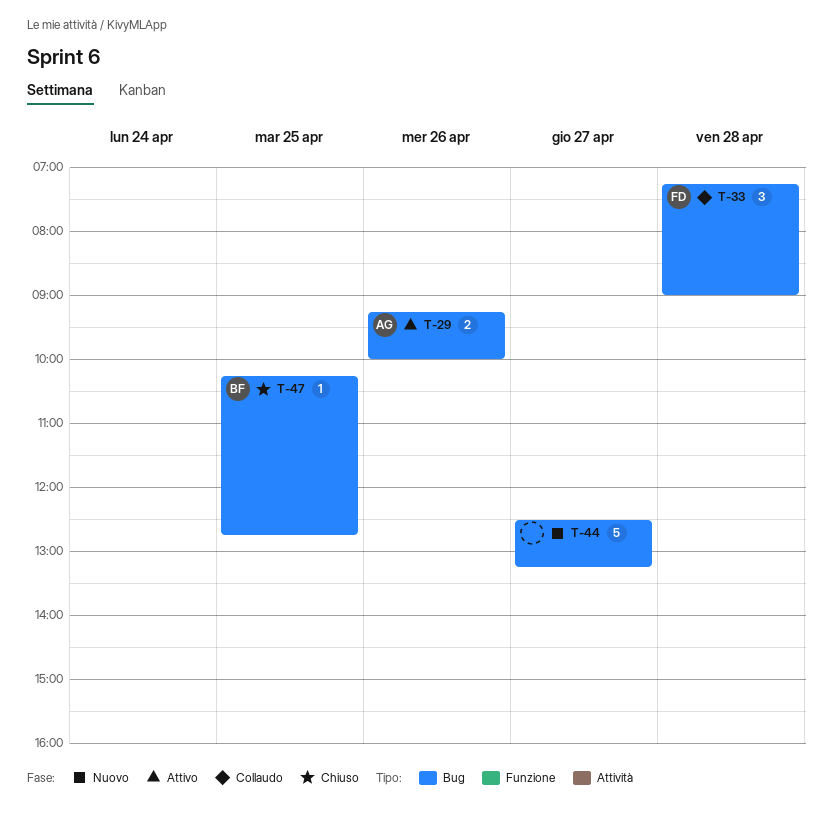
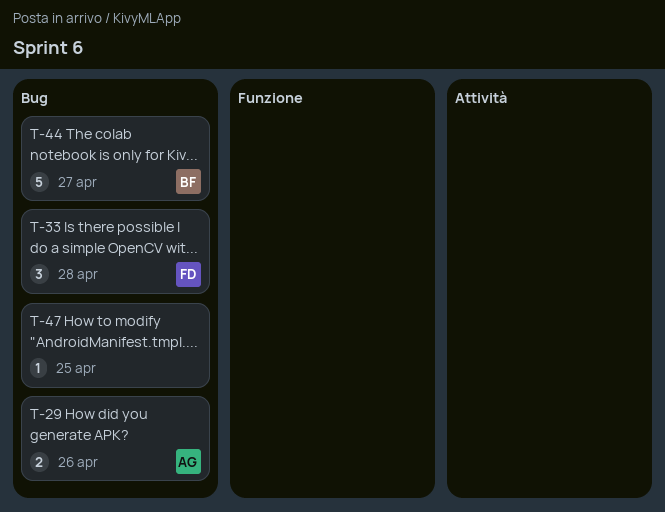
T-44, owner: none -> BF
T-47, owner: BF -> none

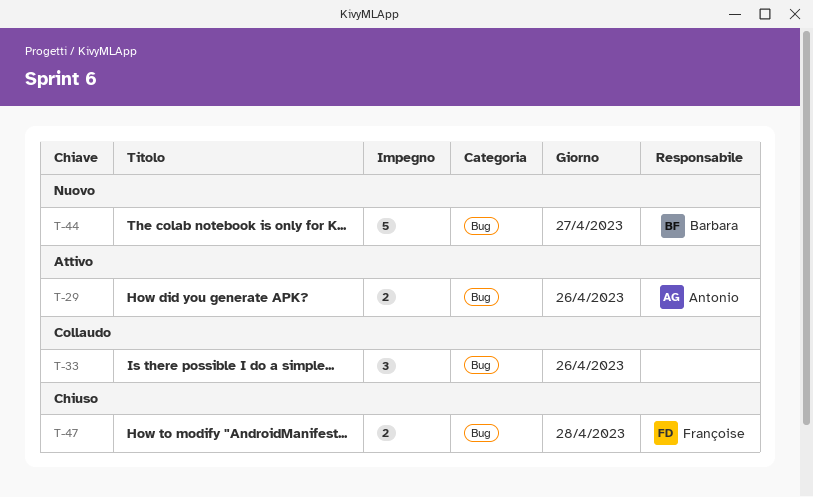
T-33, owner: Françoise -> none
T-33, day: Apr 28 -> Apr 26
T-47, owner: none -> Françoise
T-47, estimate: 1 -> 2
T-47, day: Apr 25 -> Apr 28

